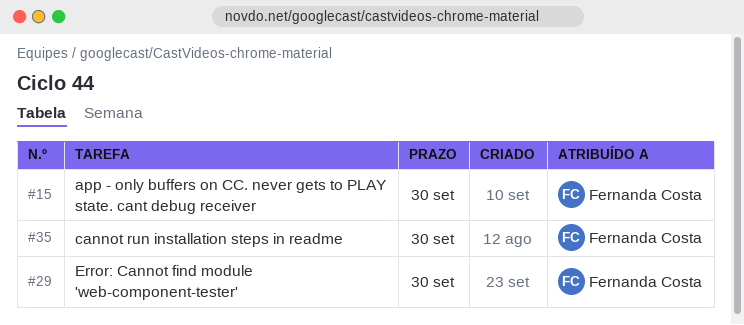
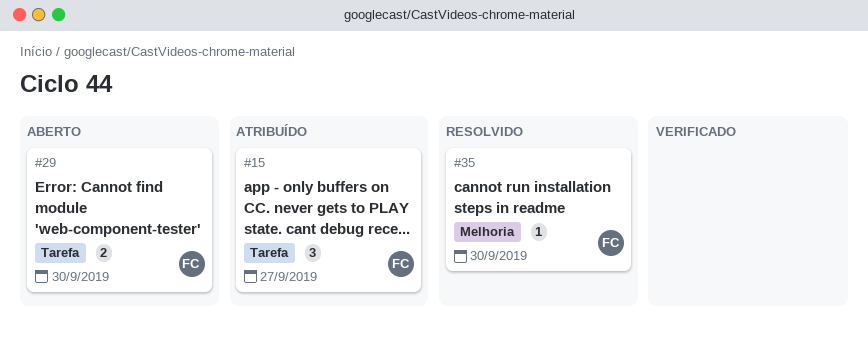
#15, due: Sep 30 -> Sep 27

